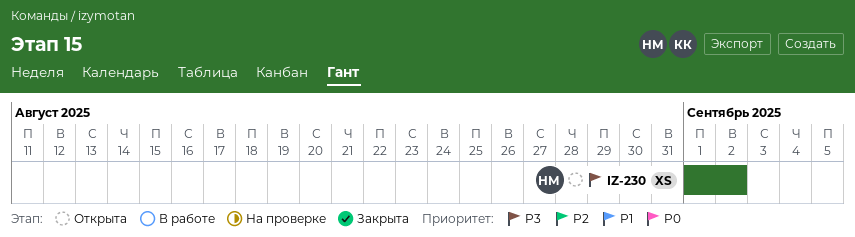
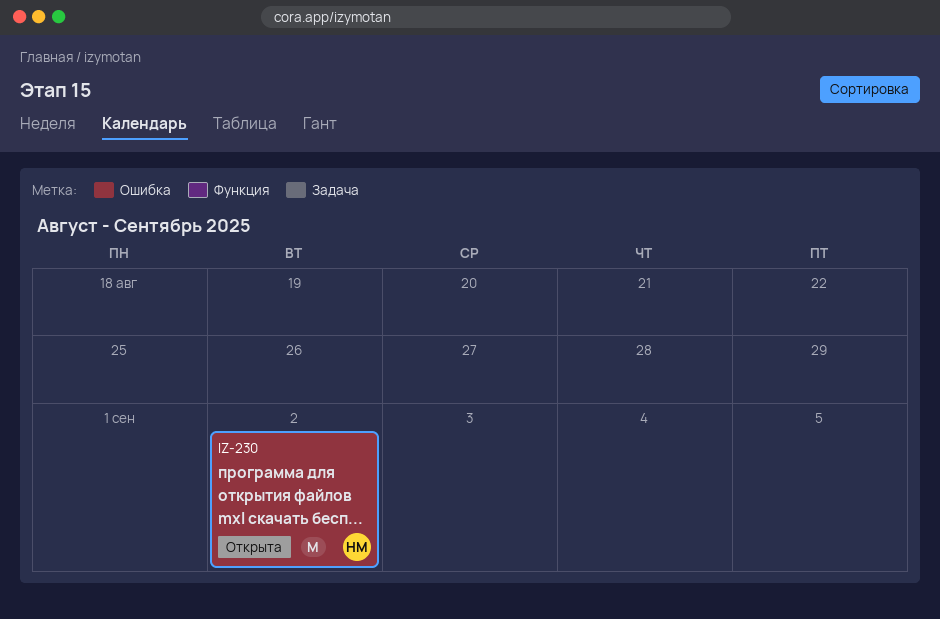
IZ-230, estimate: XS -> M

